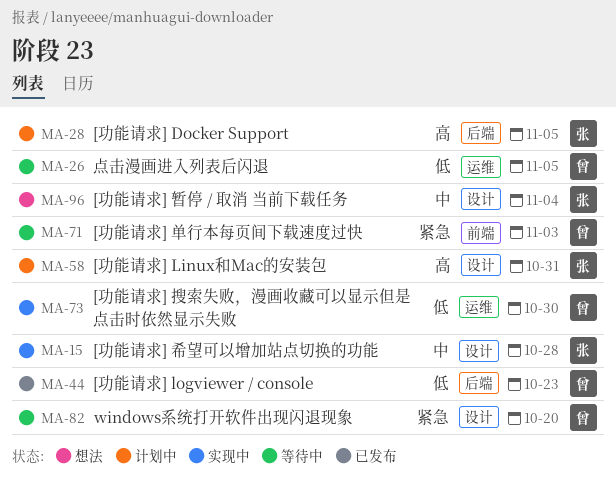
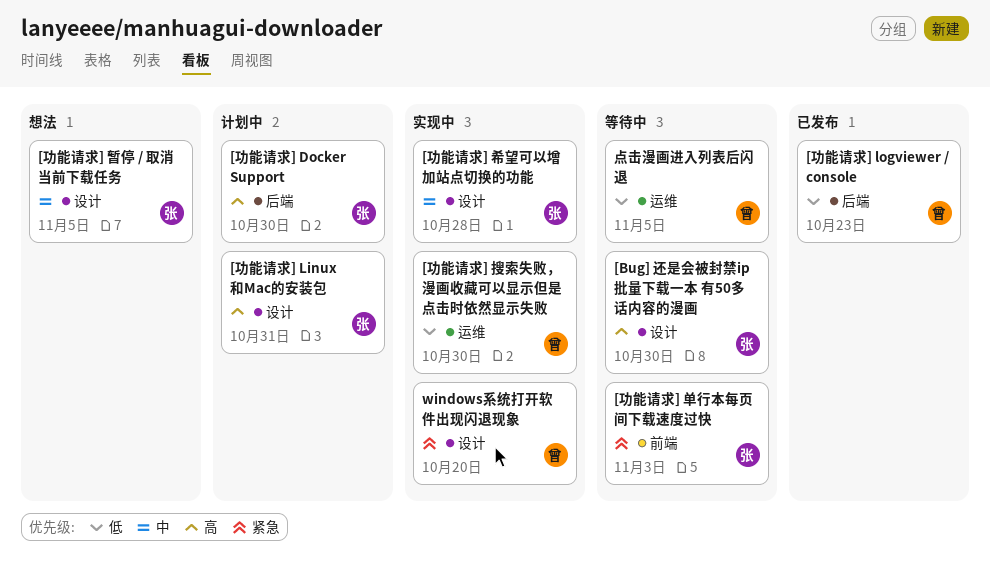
[Bug] 还是会被封禁ip 批量下载一本 有50多话内容的漫画: none -> present
[功能请求] Docker Support, due: Nov 5 -> Oct 30
[功能请求] 单行本每页间下载速度过快, owner: 曾 -> 张
[功能请求] 暂停 / 取消 当前下载任务, due: Nov 4 -> Nov 5
windows系统打开软件出现闪退现象, status: 等待中 -> 实现中

